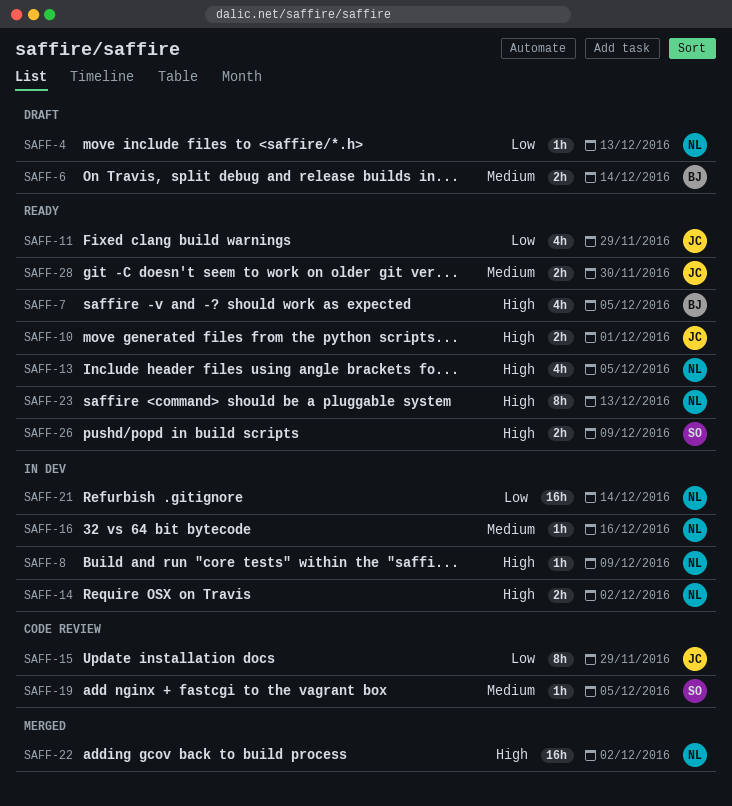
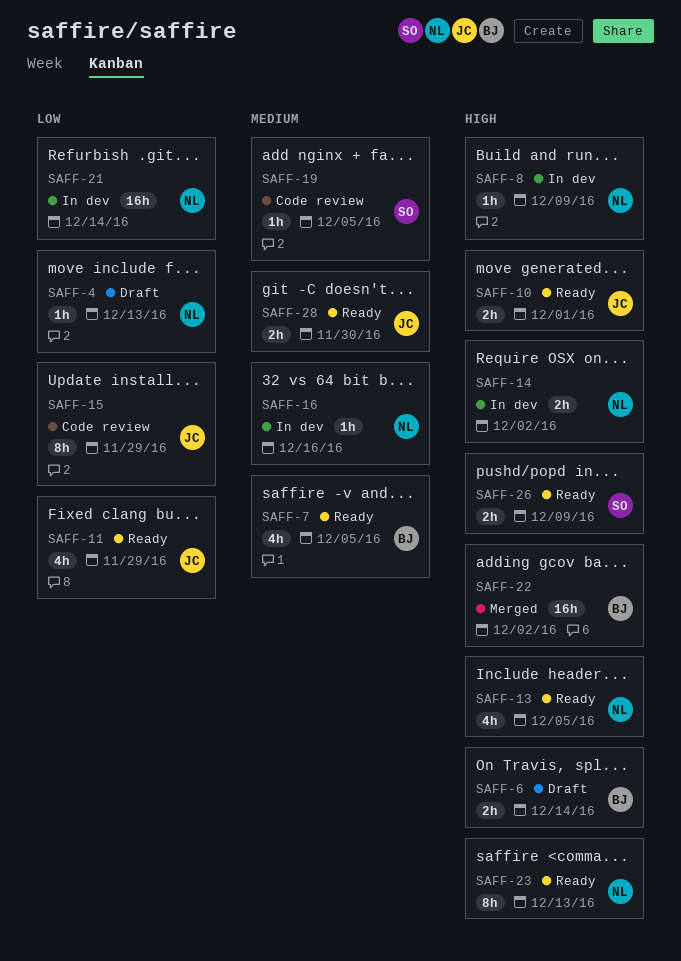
SAFF-6, priority: Medium -> High
SAFF-7, priority: High -> Medium
SAFF-22, owner: NL -> BJ

